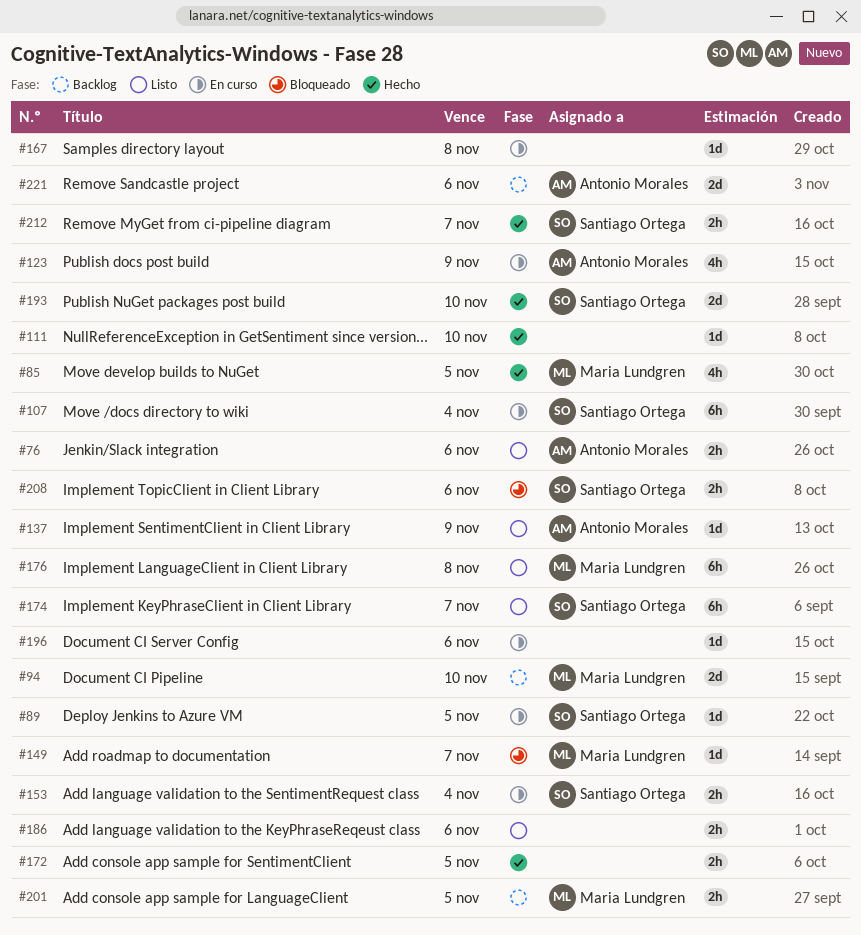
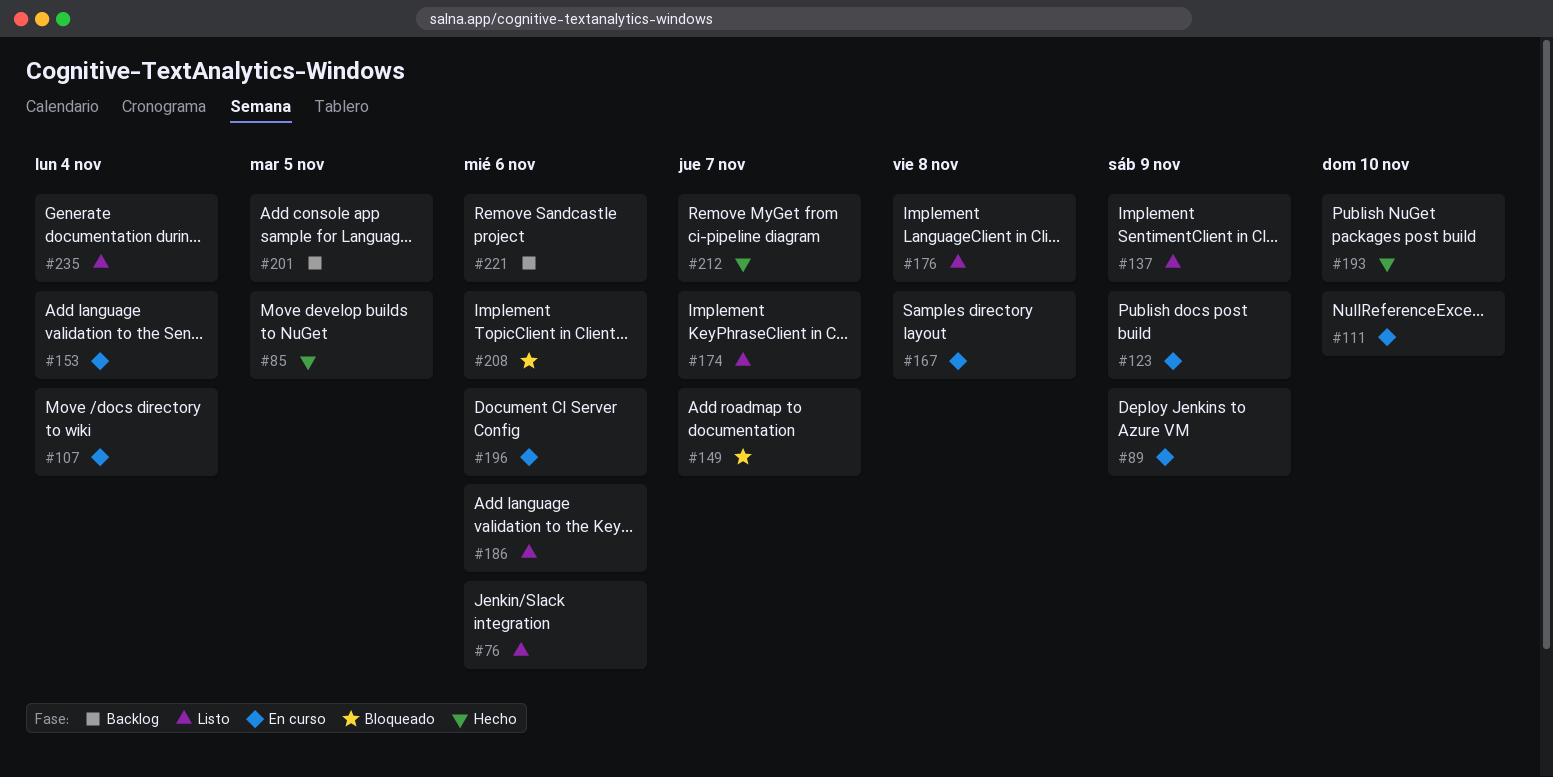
#89, due: Nov 5 -> Nov 9
#94: present -> none
#111, status: Hecho -> En curso
#172: present -> none
#235: none -> present

